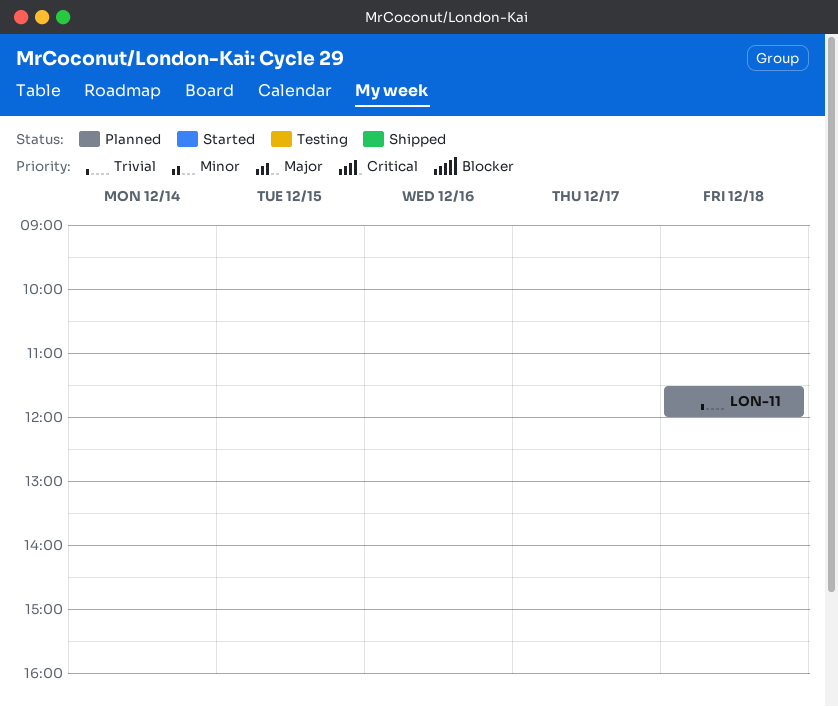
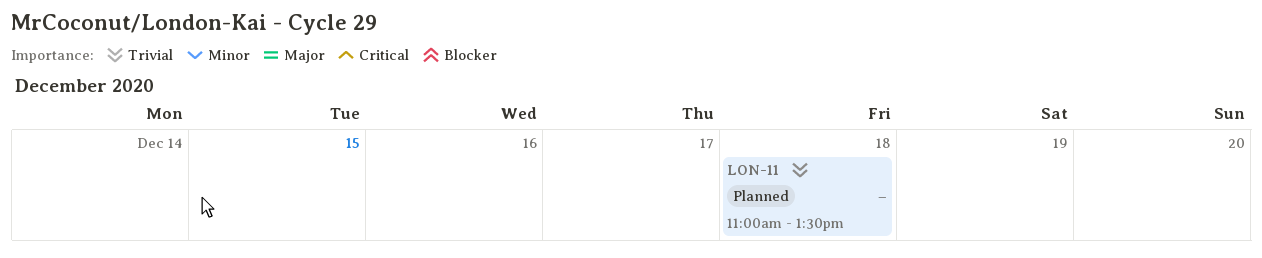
LON-11, begins: 11:30 -> 11:00
LON-11, ends: 12:00 -> 13:30

